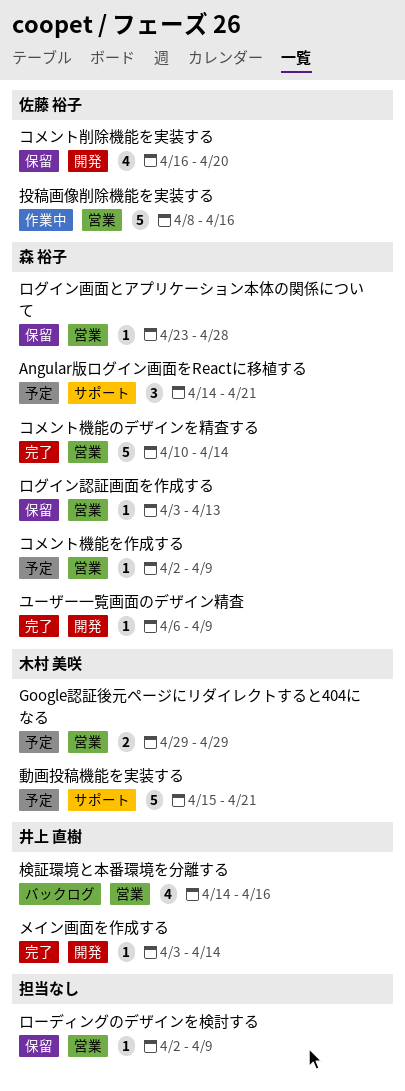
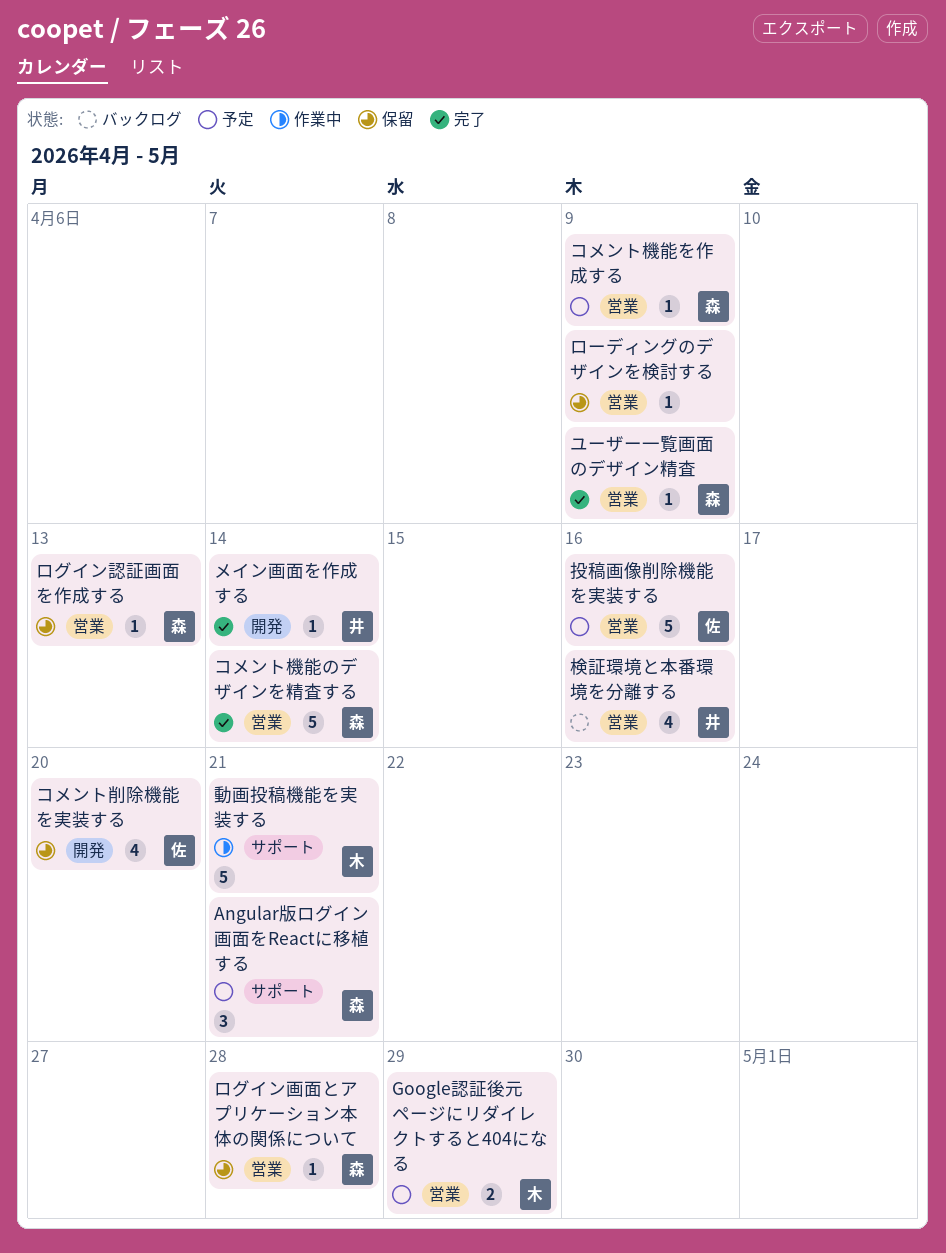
ユーザー一覧画面のデザイン精査, label: 開発 -> 営業
動画投稿機能を実装する, status: 予定 -> 作業中
投稿画像削除機能を実装する, status: 作業中 -> 予定

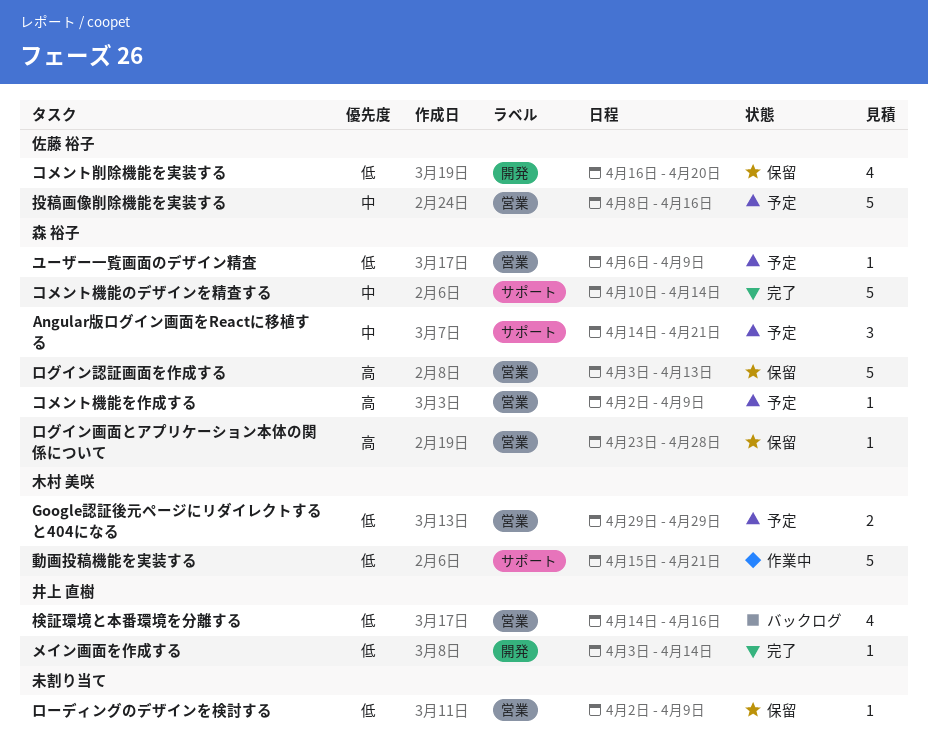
コメント機能のデザインを精査する, label: 営業 -> サポート
ユーザー一覧画面のデザイン精査, status: 完了 -> 予定
ログイン認証画面を作成する, estimate: 1 -> 5

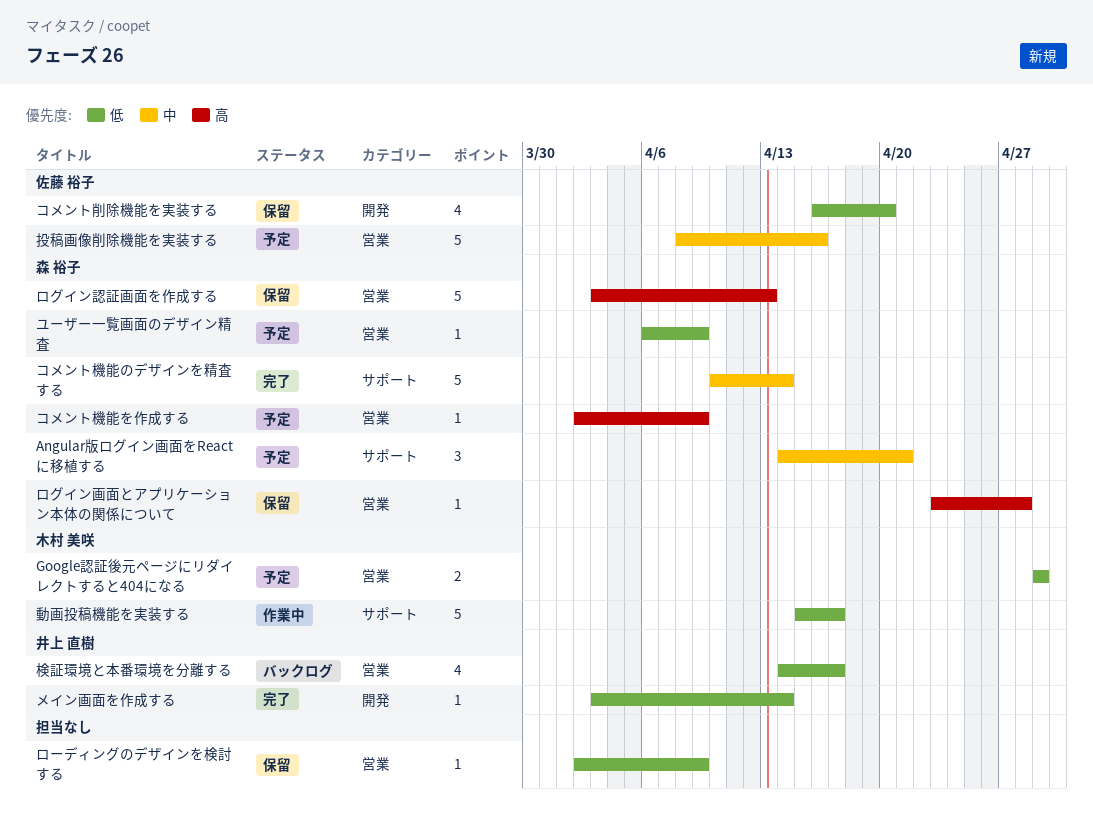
動画投稿機能を実装する, due: Apr 21 -> Apr 17
検証環境と本番環境を分離する, due: Apr 16 -> Apr 17

